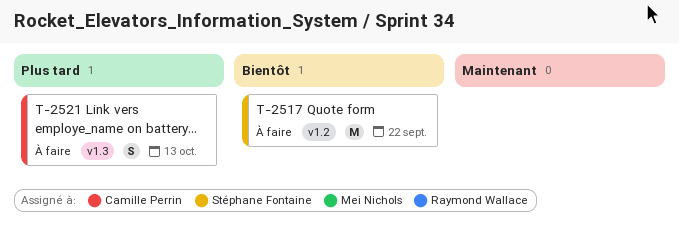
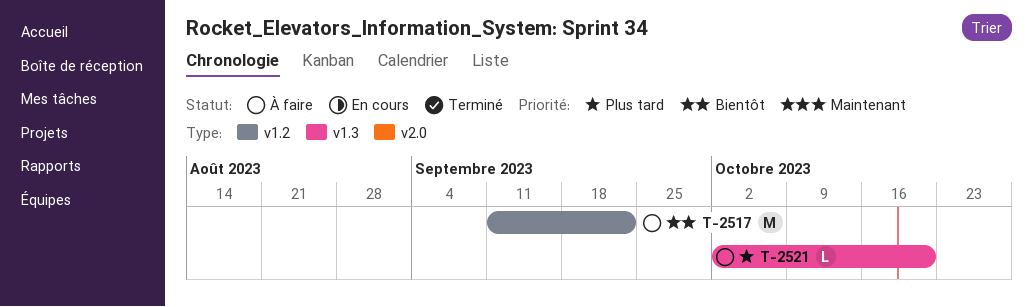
T-2521, estimate: S -> L
T-2521, due: Oct 13 -> Oct 20

